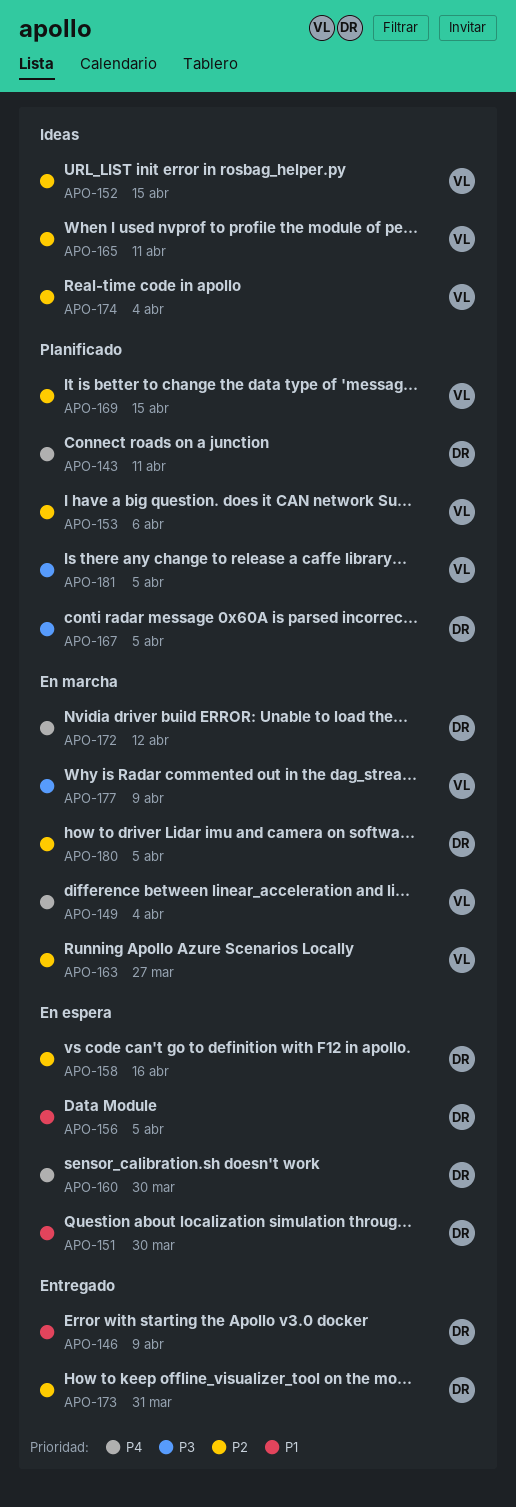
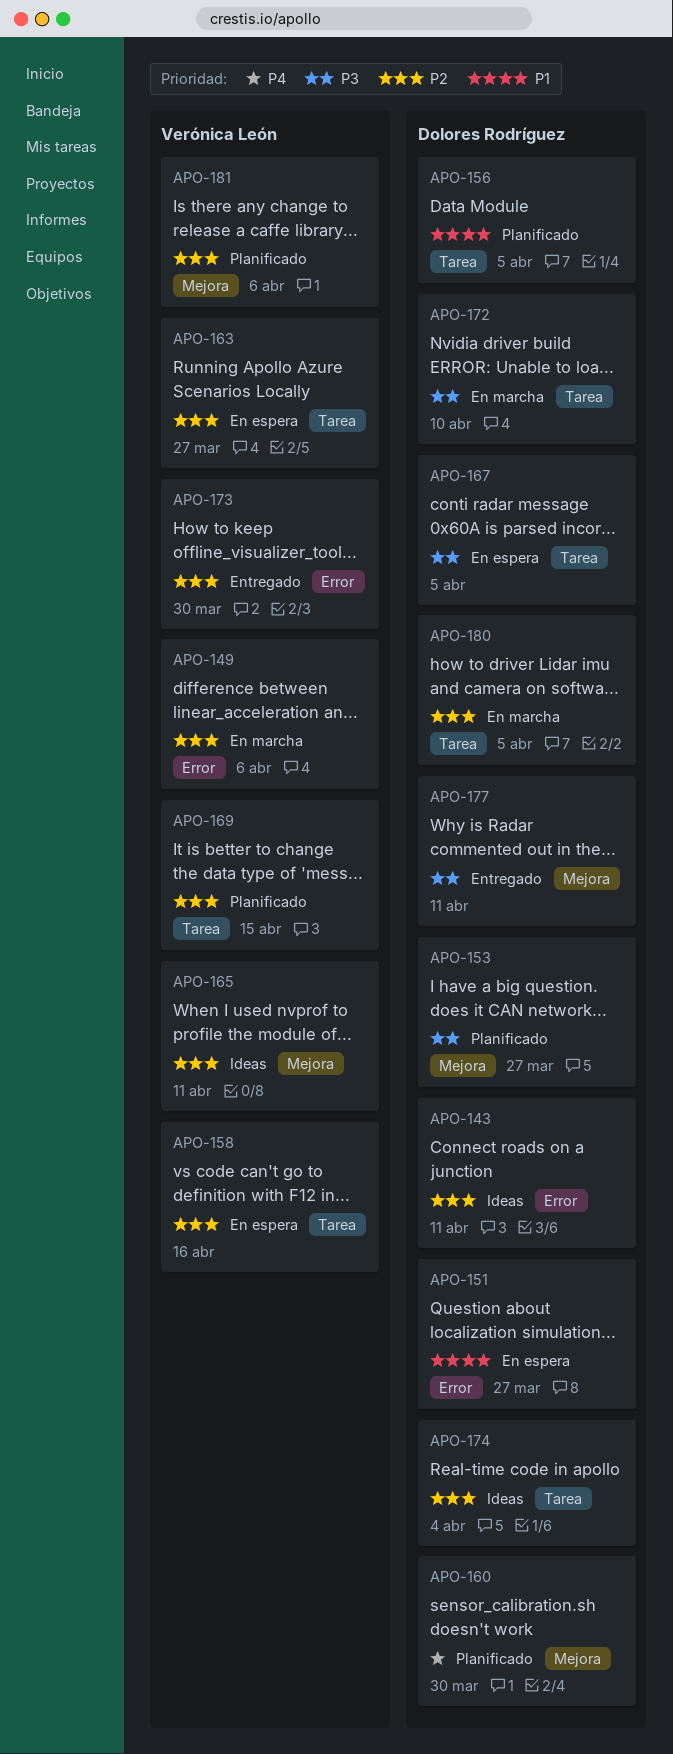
APO-143, status: Planificado -> Ideas
APO-143, priority: P4 -> P2
APO-146: present -> none
APO-149, priority: P4 -> P2
APO-149, due: Apr 4 -> Apr 6
APO-151, due: Mar 30 -> Mar 27
APO-152: present -> none
APO-153, owner: Verónica León -> Dolores Rodríguez
APO-153, priority: P2 -> P3
APO-153, due: Apr 6 -> Mar 27
APO-156, status: En espera -> Planificado
APO-158, owner: Dolores Rodríguez -> Verónica León
APO-160, status: En espera -> Planificado
APO-163, status: En marcha -> En espera
APO-167, status: Planificado -> En espera
APO-172, priority: P4 -> P3
APO-172, due: Apr 12 -> Apr 10
APO-173, owner: Dolores Rodríguez -> Verónica León
APO-173, due: Mar 31 -> Mar 30
APO-174, owner: Verónica León -> Dolores Rodríguez
APO-177, status: En marcha -> Entregado
APO-177, owner: Verónica León -> Dolores Rodríguez
APO-177, due: Apr 9 -> Apr 11
APO-181, priority: P3 -> P2
APO-181, due: Apr 5 -> Apr 6

